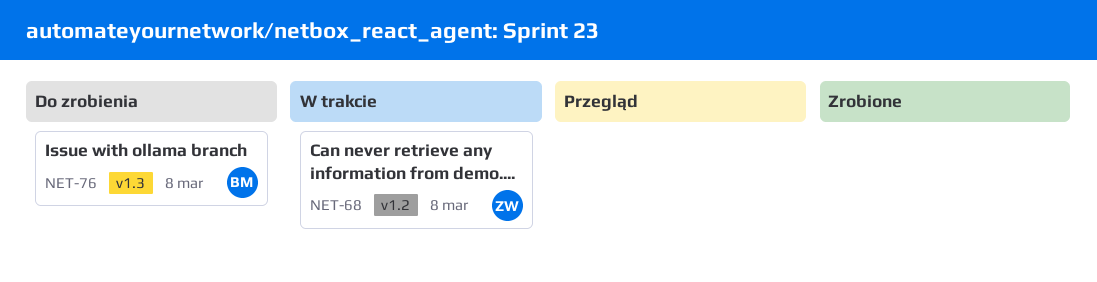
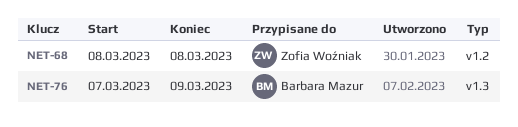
NET-76, due: Mar 8 -> Mar 9

